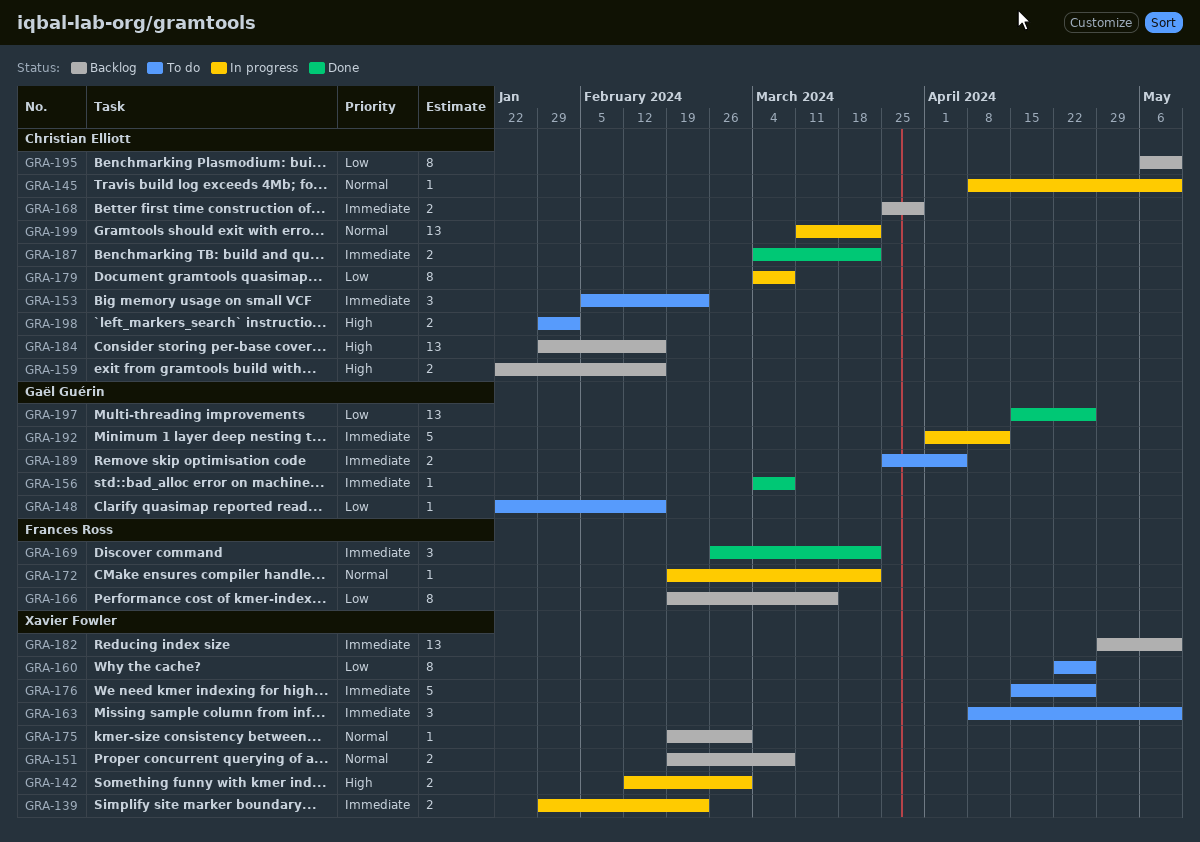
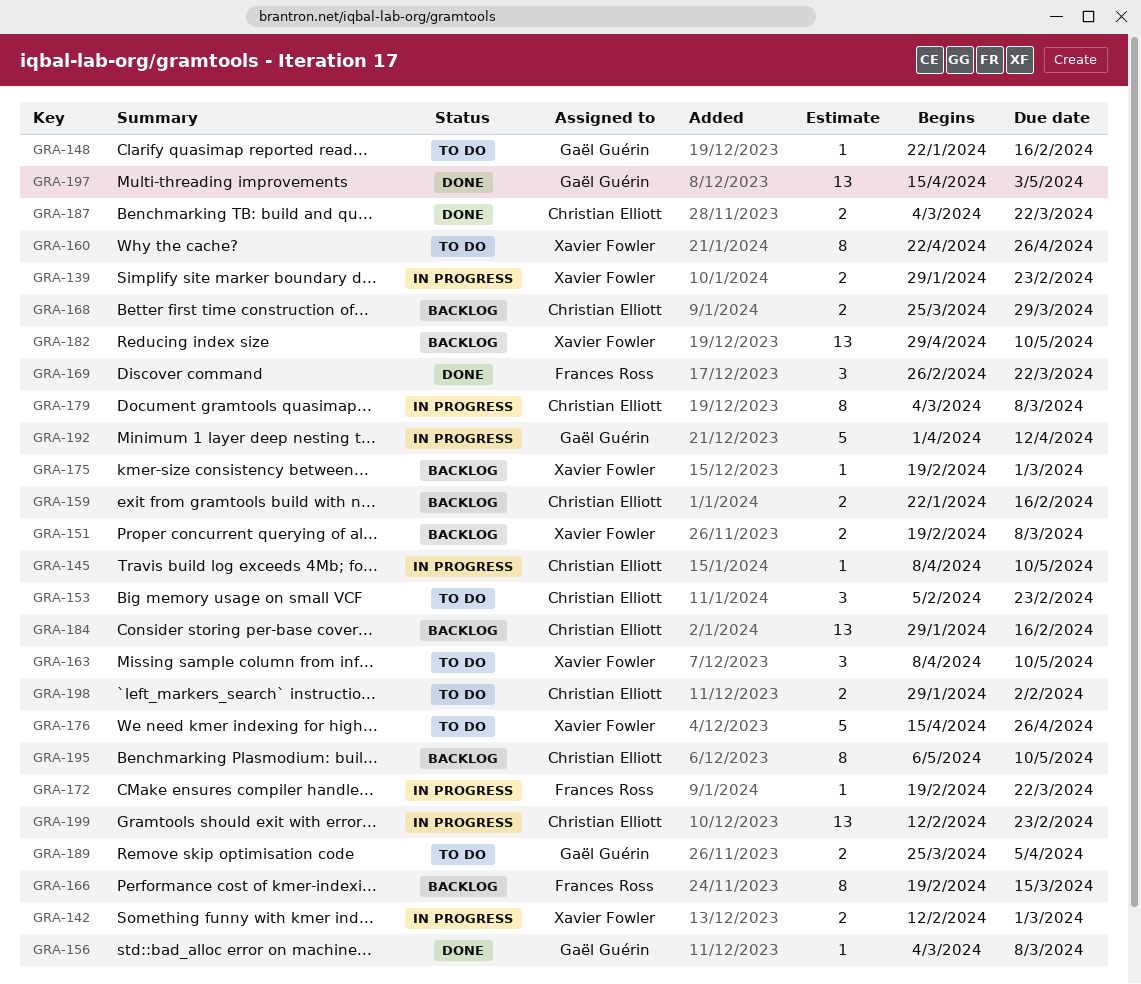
GRA-197, due: Apr 26 -> May 3
GRA-199, start: Mar 11 -> Feb 12
GRA-199, due: Mar 22 -> Feb 23

